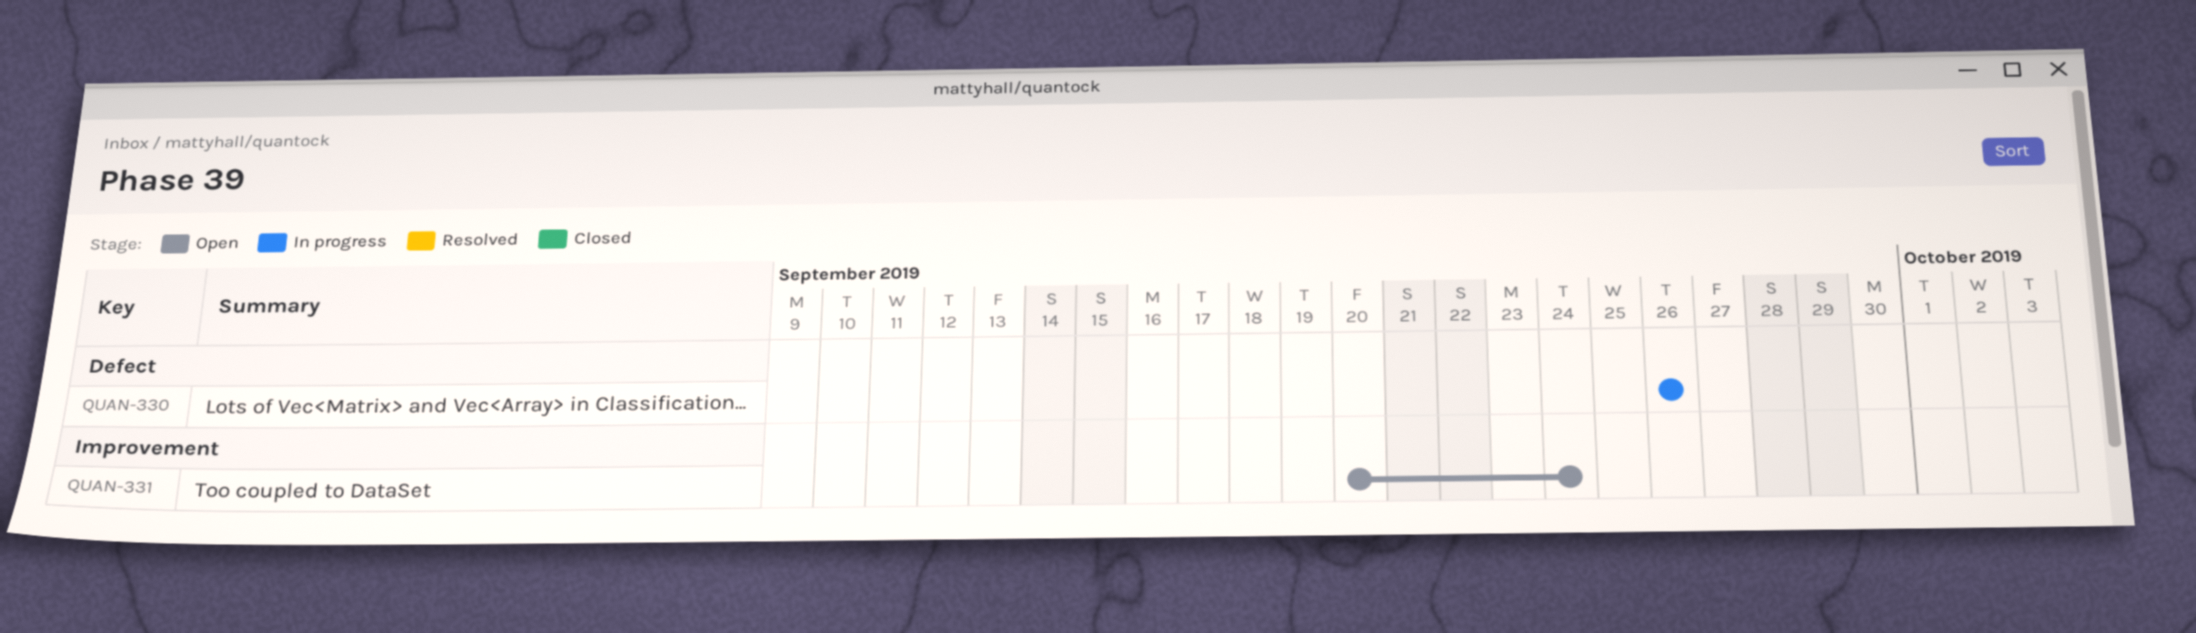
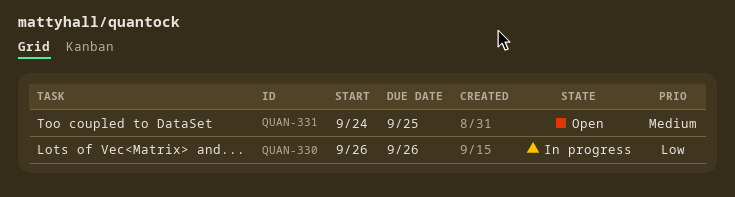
QUAN-331, start: Sep 20 -> Sep 24
QUAN-331, due: Sep 24 -> Sep 25

